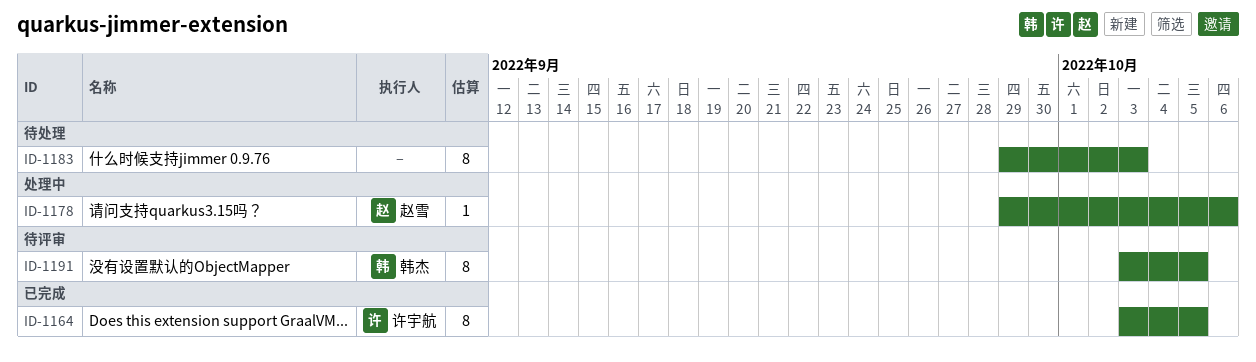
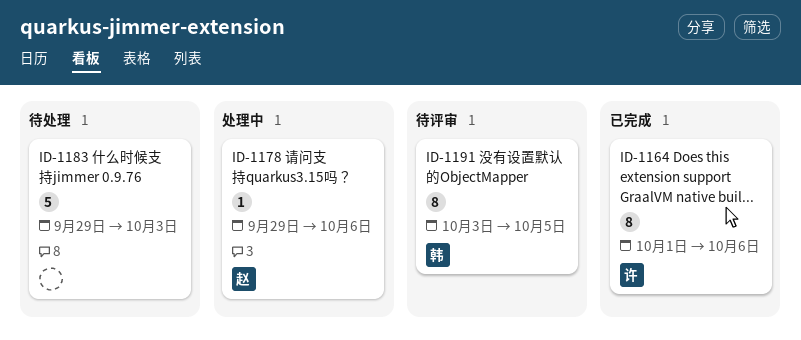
ID-1164, start: Oct 3 -> Oct 1
ID-1164, due: Oct 5 -> Oct 6
ID-1183, estimate: 8 -> 5

